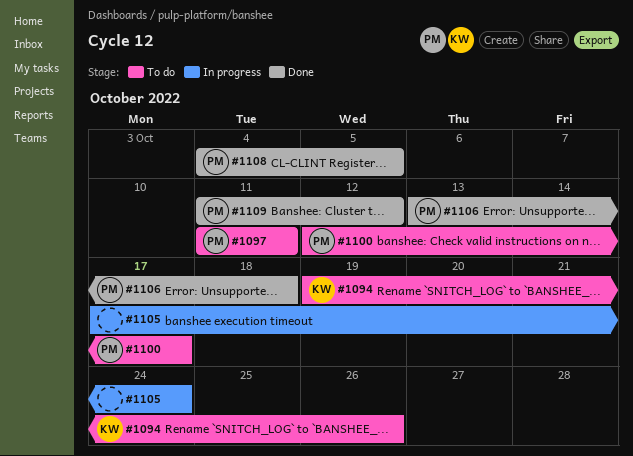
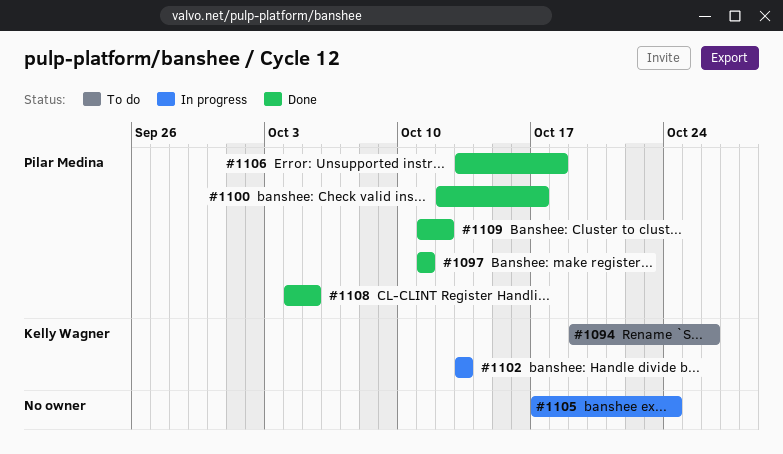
#1097, status: To do -> Done
#1100, status: To do -> Done
#1102: none -> present

